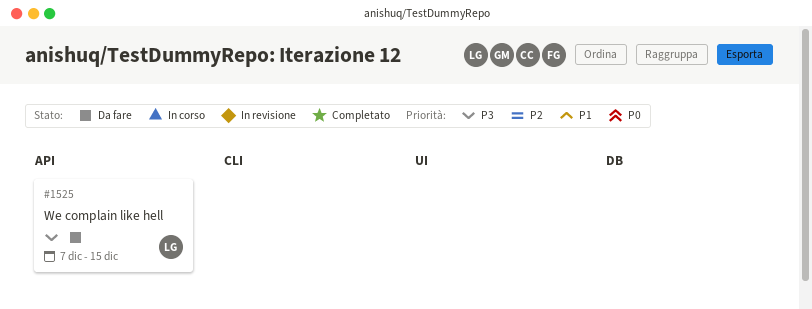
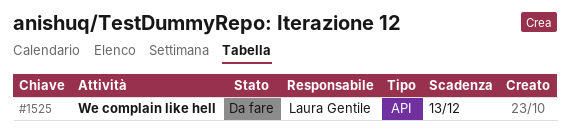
#1525, due: Dec 15 -> Dec 13

